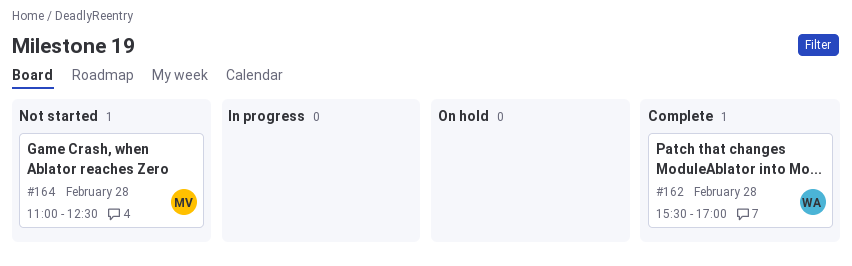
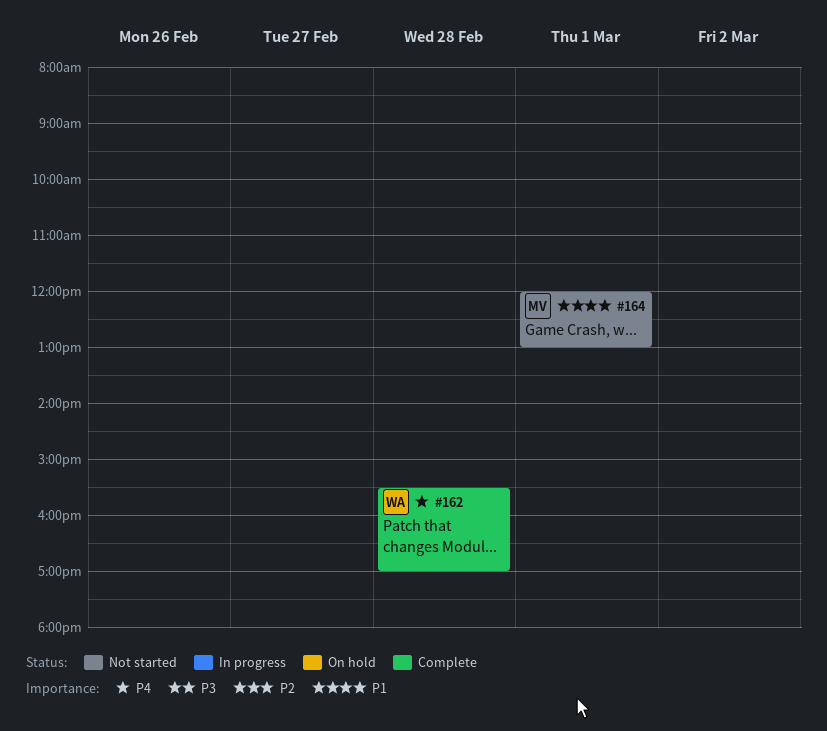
#164, day: Feb 28 -> Mar 1
#164, begins: 11:00 -> 12:00
#164, ends: 12:30 -> 13:00

